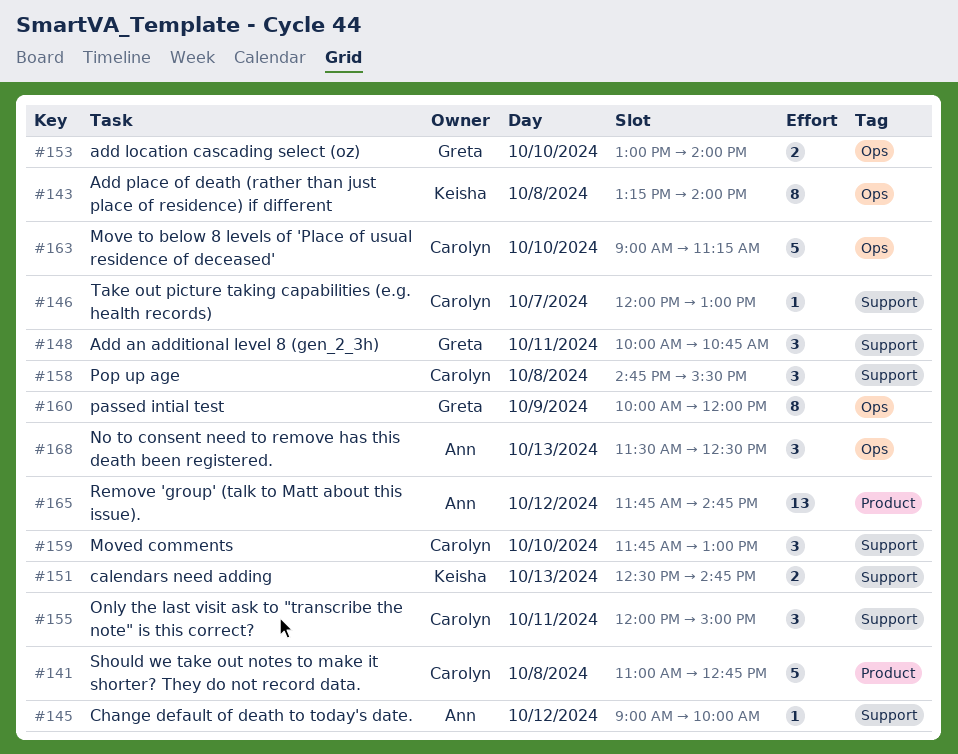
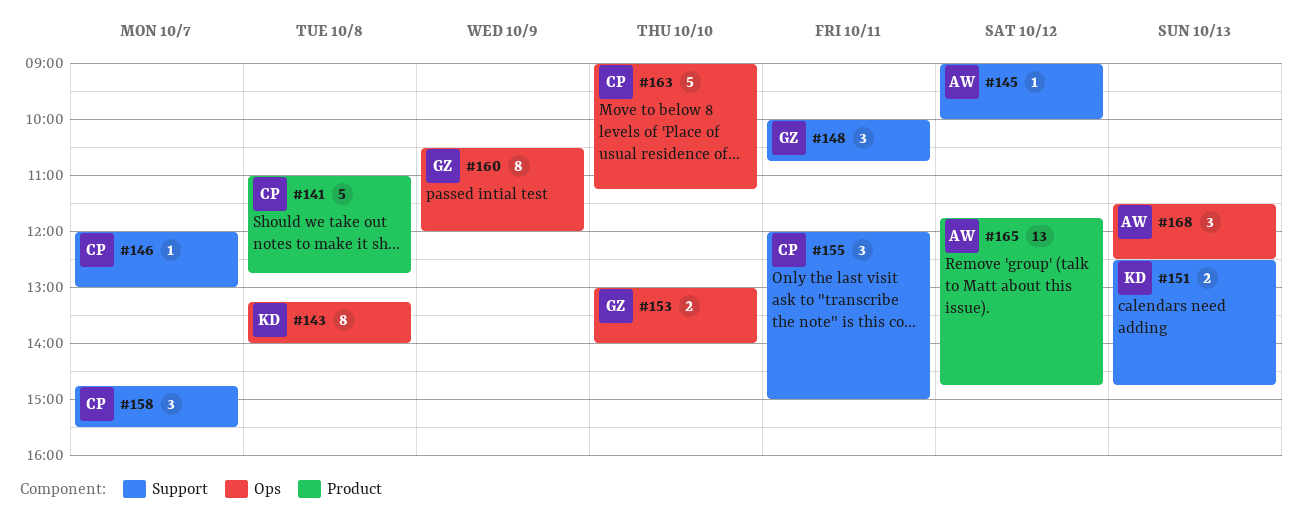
#158, day: Oct 8 -> Oct 7
#159: present -> none
#160, begins: 10:00 -> 10:30

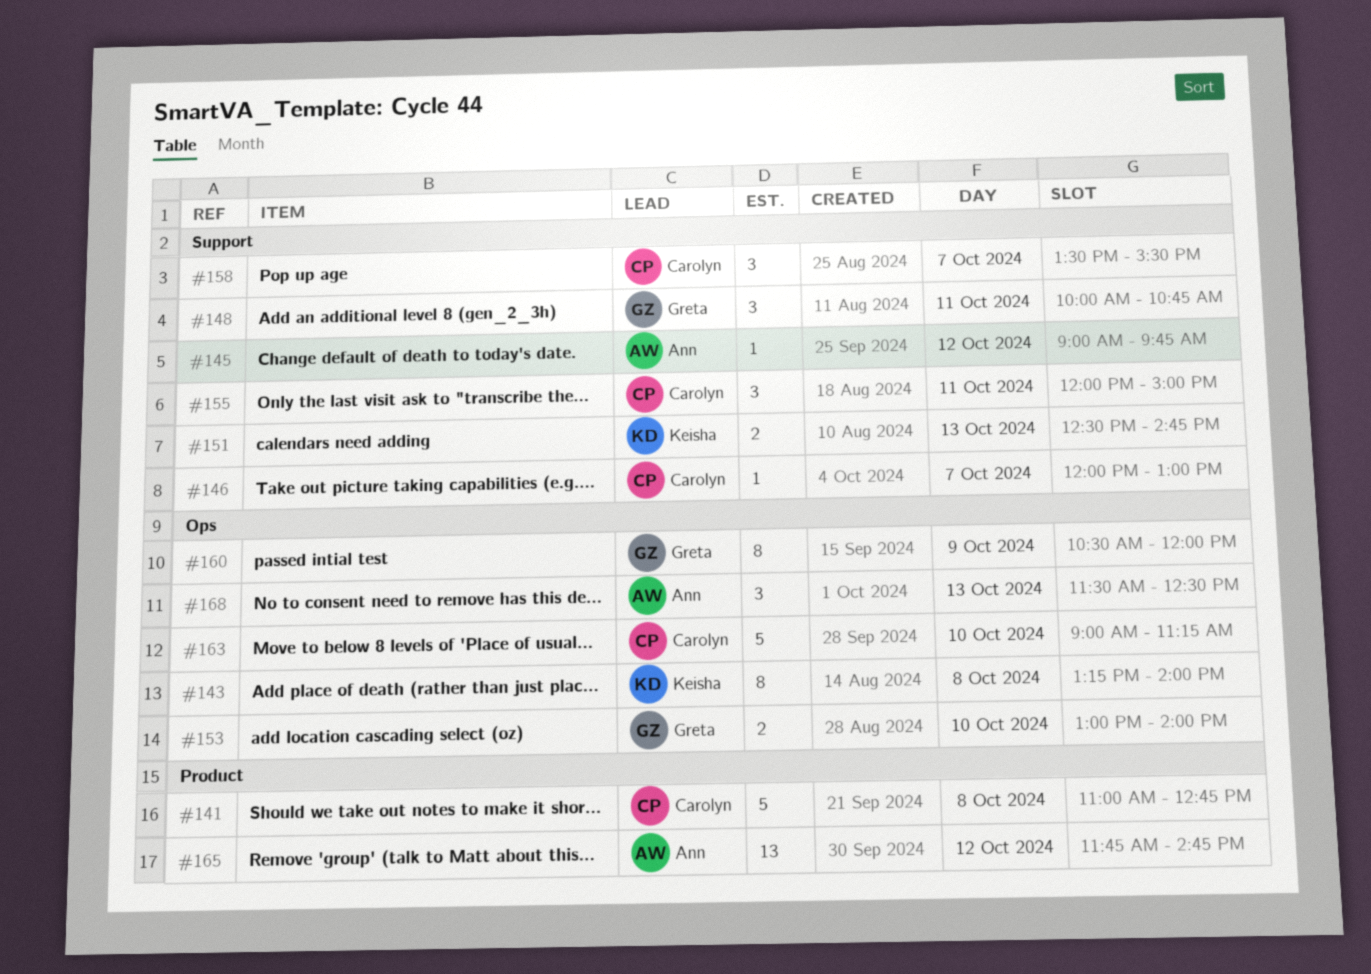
#145, ends: 10:00 -> 09:45
#158, begins: 14:45 -> 13:30

